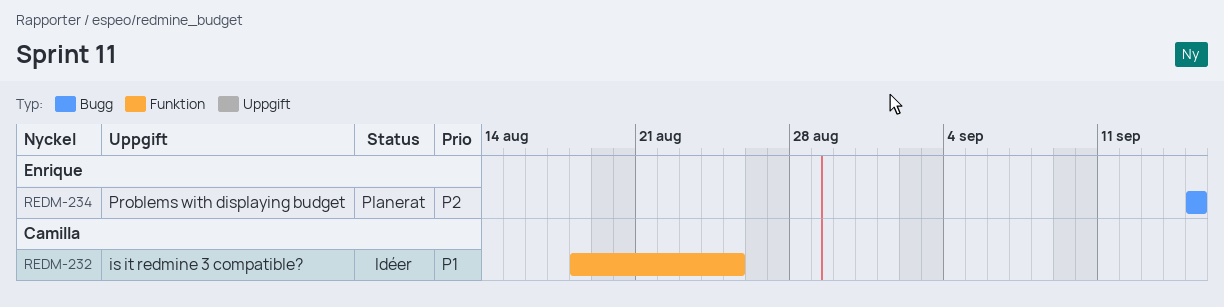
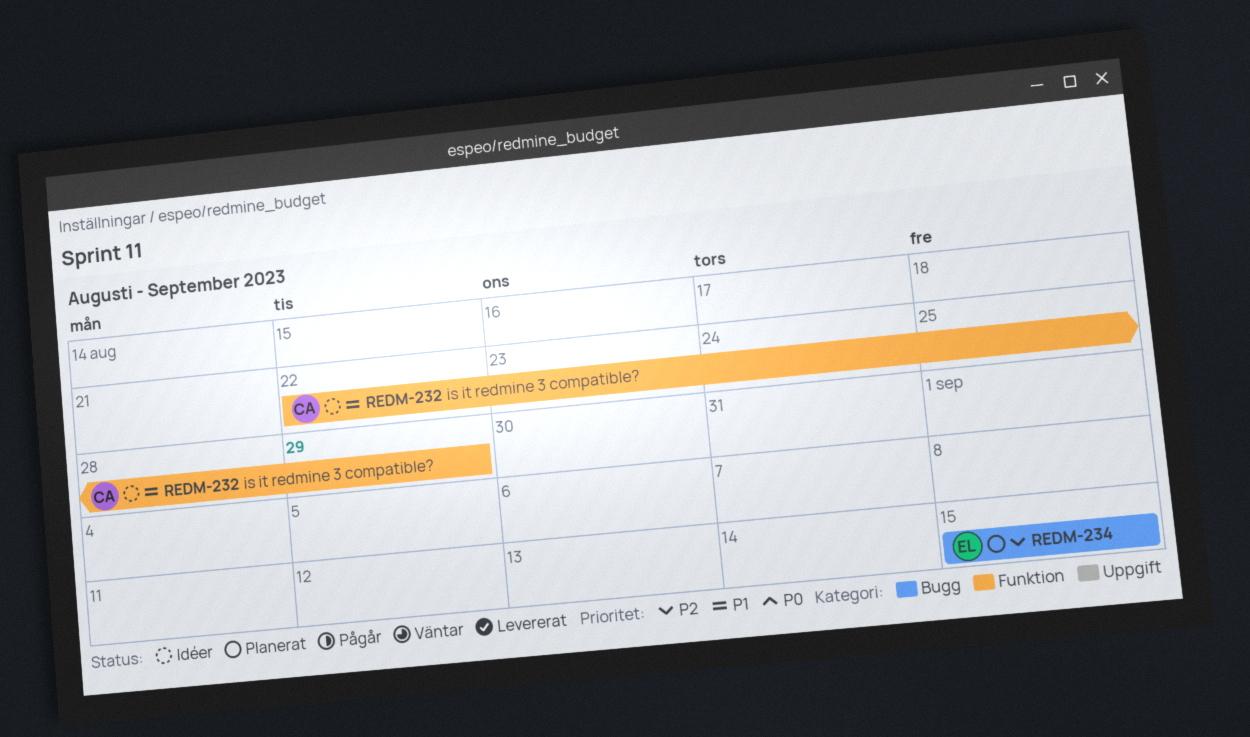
REDM-232, start: Aug 18 -> Aug 22
REDM-232, due: Aug 25 -> Aug 29

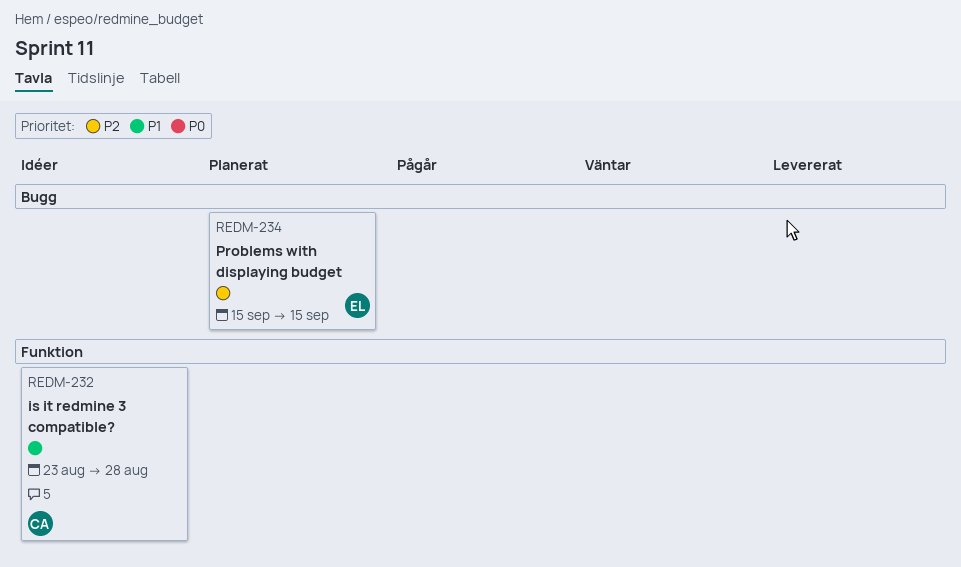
REDM-232, start: Aug 22 -> Aug 23
REDM-232, due: Aug 29 -> Aug 28

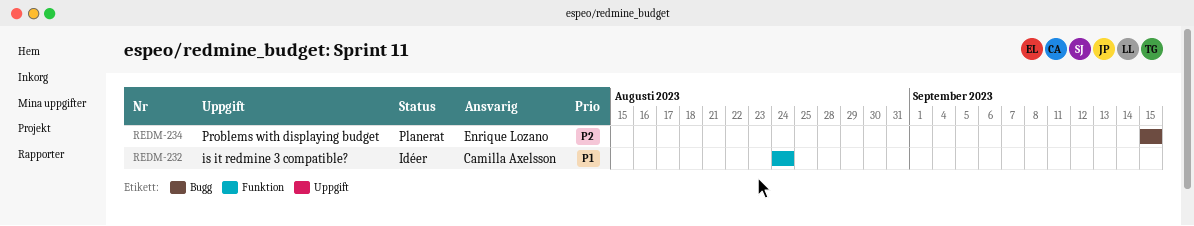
REDM-232, start: Aug 23 -> Aug 24
REDM-232, due: Aug 28 -> Aug 24

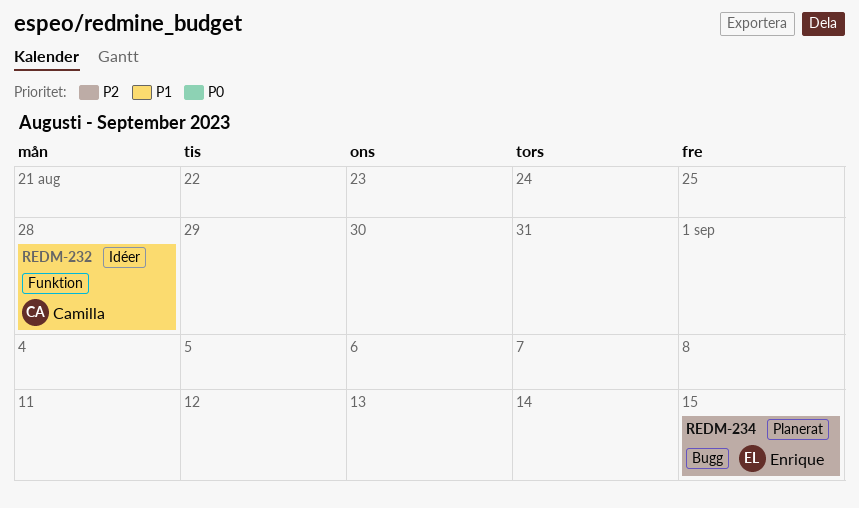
REDM-232, due: Aug 24 -> Aug 28

